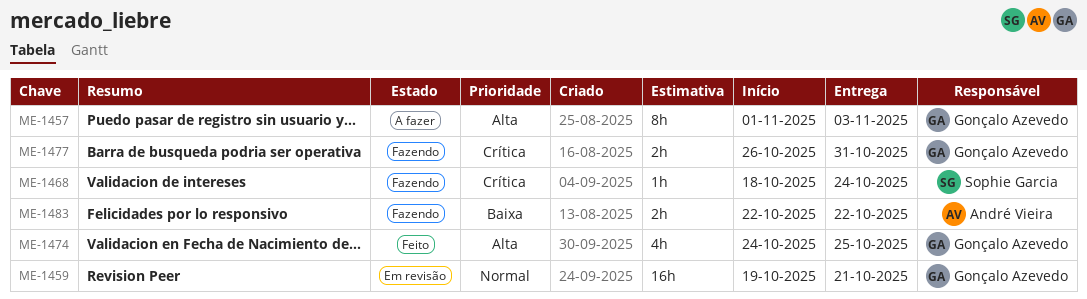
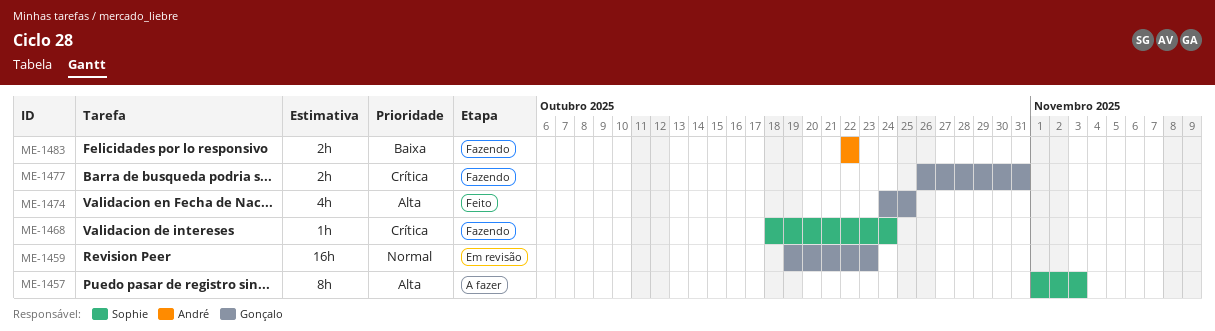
ME-1457, owner: Gonçalo Azevedo -> Sophie Garcia
ME-1459, due: Oct 21 -> Oct 23

